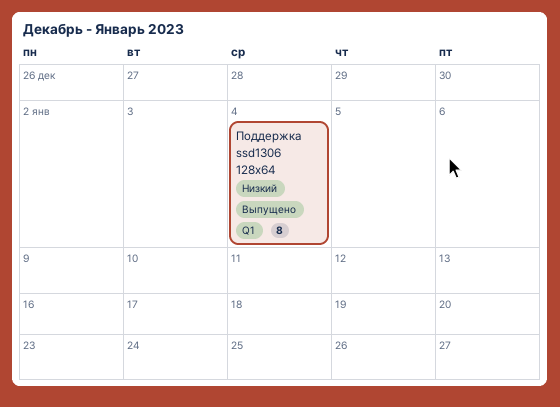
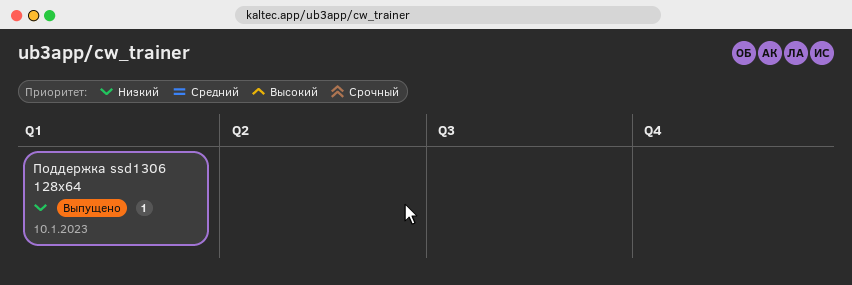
Поддержка ssd1306 128x64, estimate: 8 -> 1
Поддержка ssd1306 128x64, due: Jan 4 -> Jan 10

